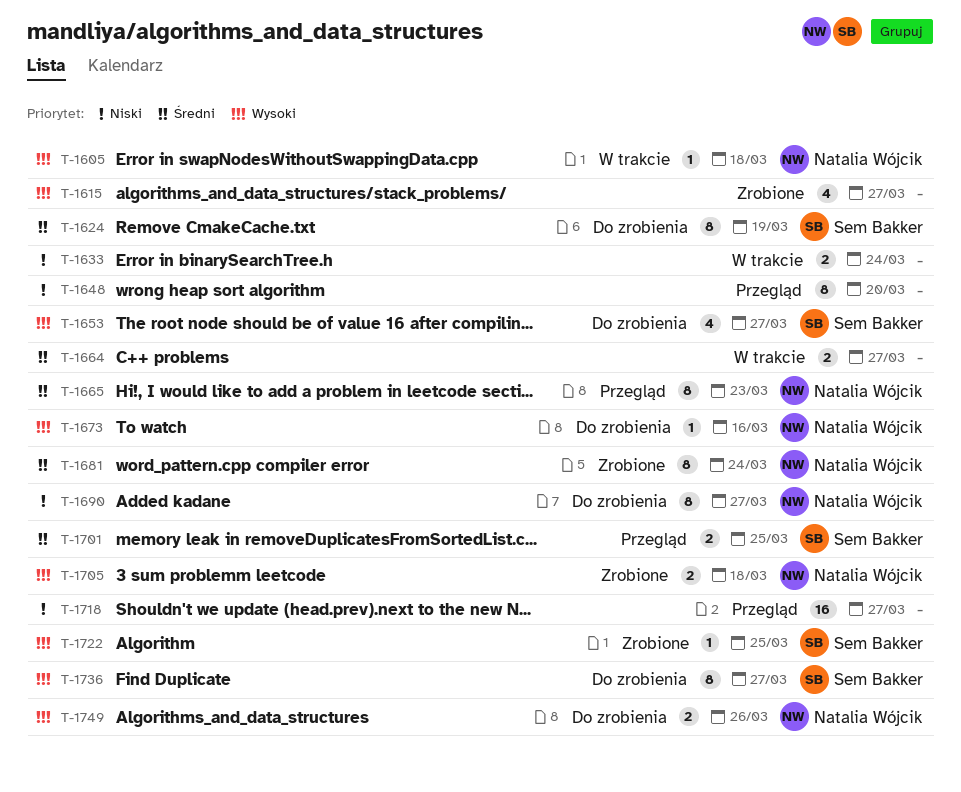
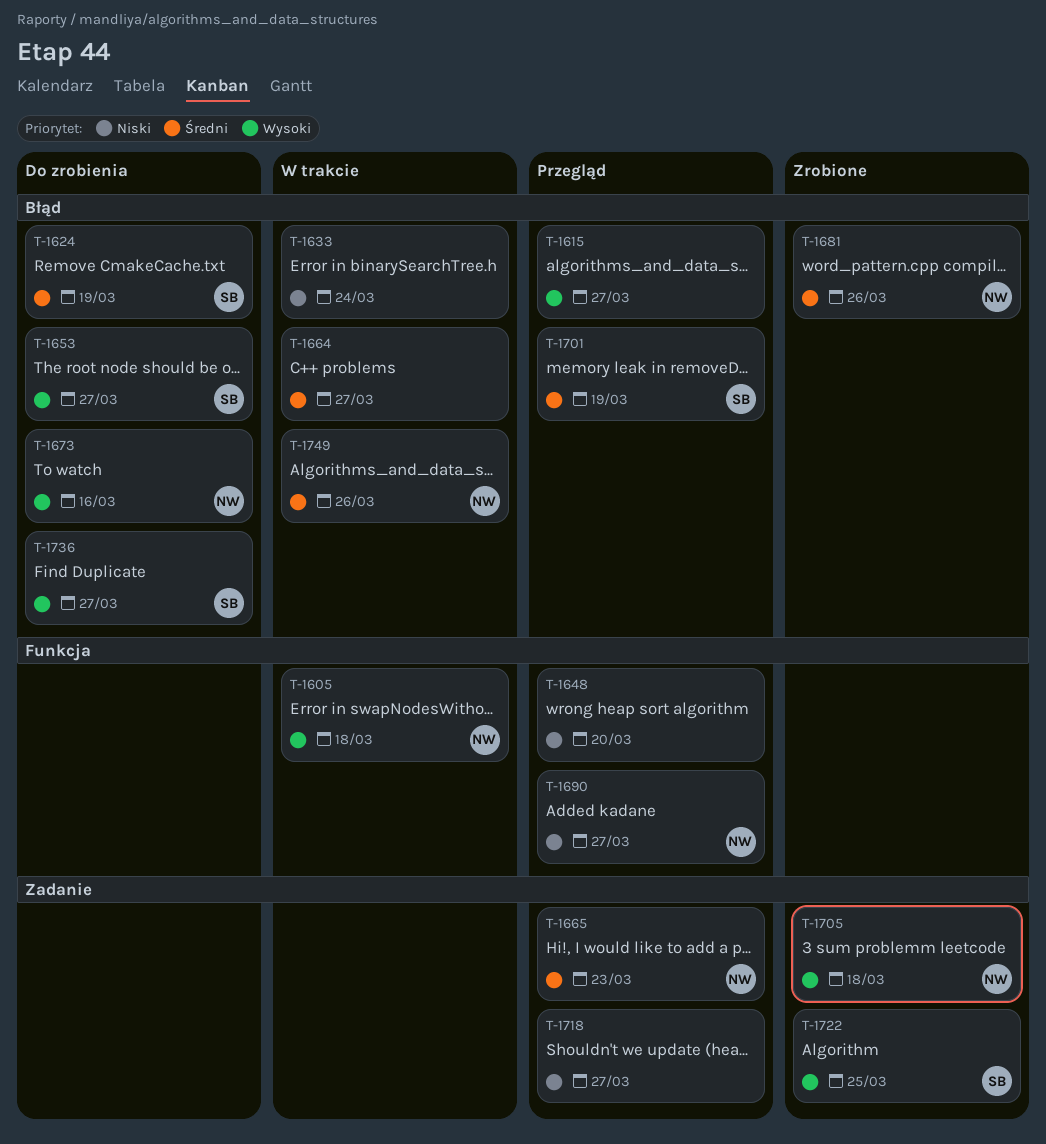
T-1615, status: Zrobione -> Przegląd
T-1681, due: Mar 24 -> Mar 26
T-1690, status: Do zrobienia -> Przegląd
T-1701, due: Mar 25 -> Mar 19
T-1749, status: Do zrobienia -> W trakcie
T-1749, priority: Wysoki -> Średni

